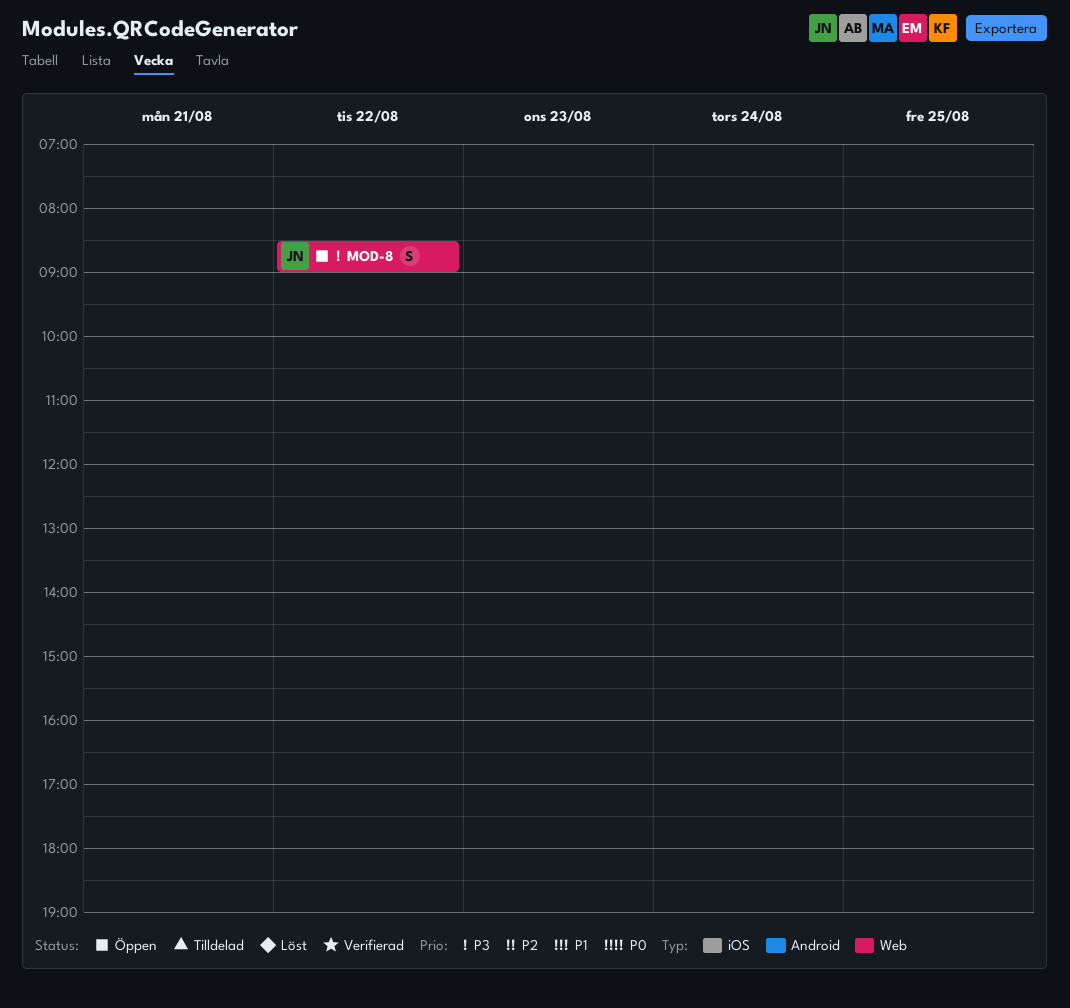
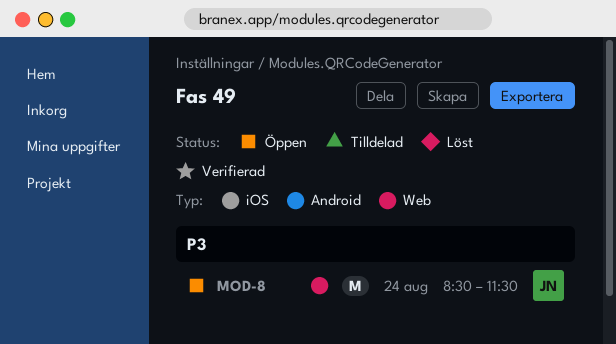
MOD-8, estimate: S -> M
MOD-8, day: Aug 22 -> Aug 24
MOD-8, ends: 09:00 -> 11:30

